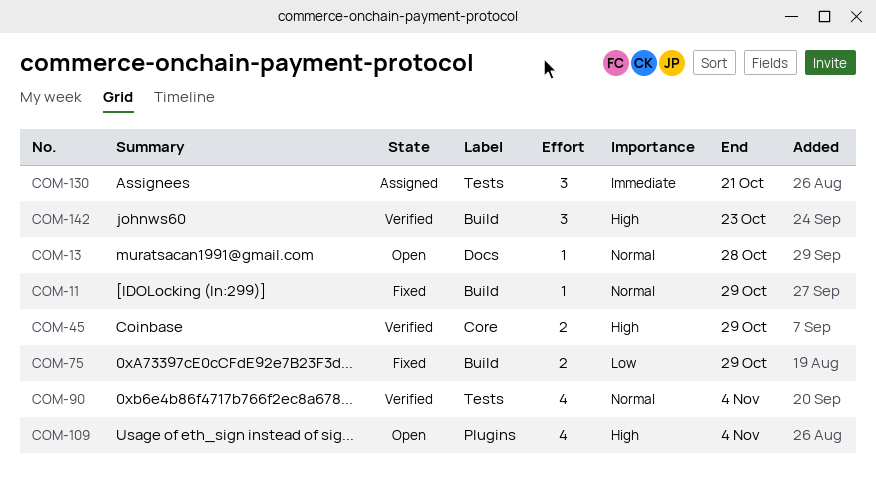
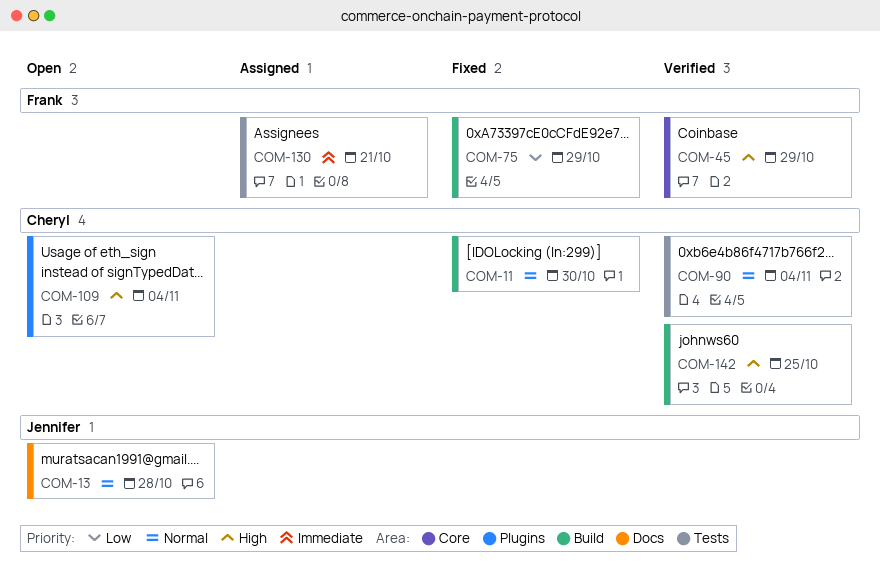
COM-11, due: Oct 29 -> Oct 30
COM-142, due: Oct 23 -> Oct 25

